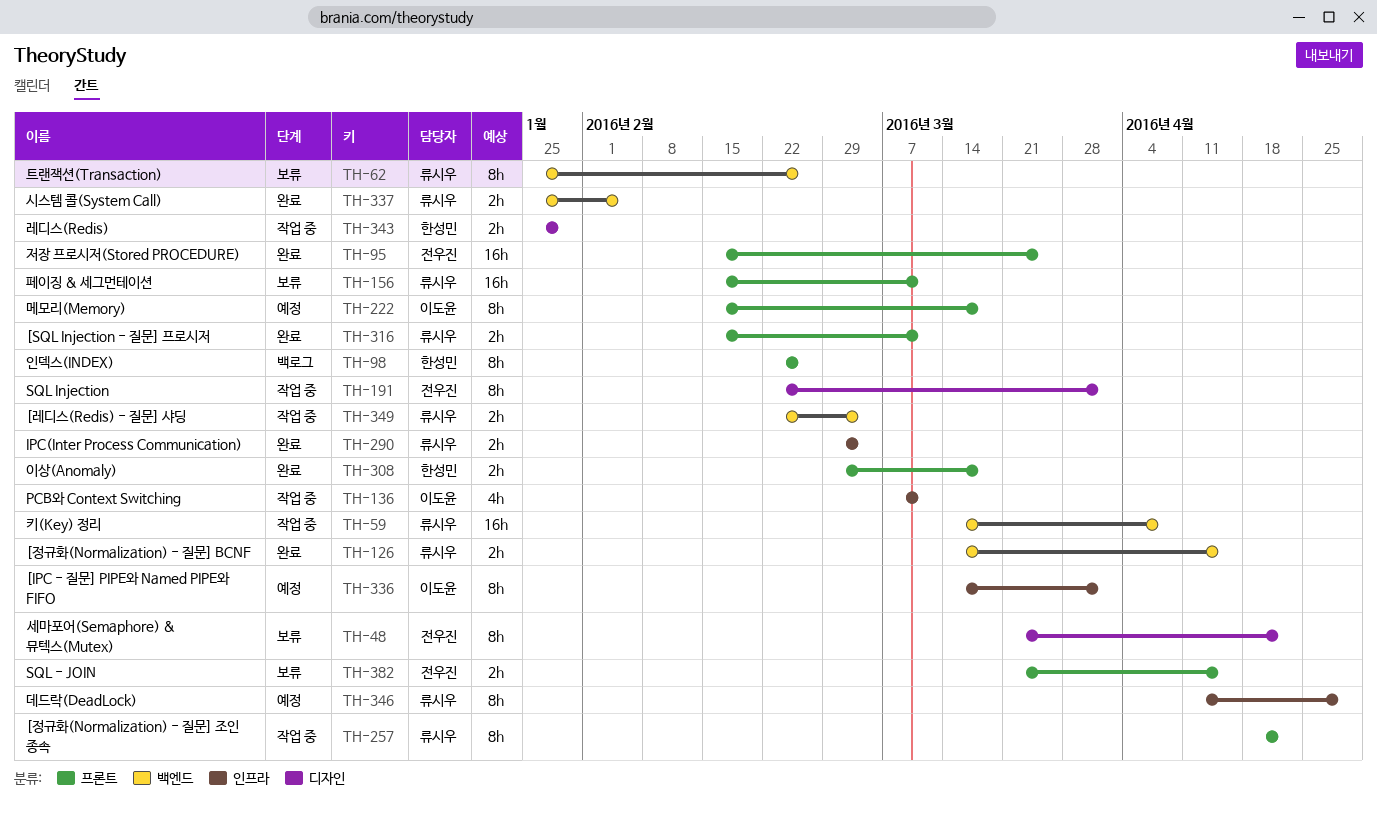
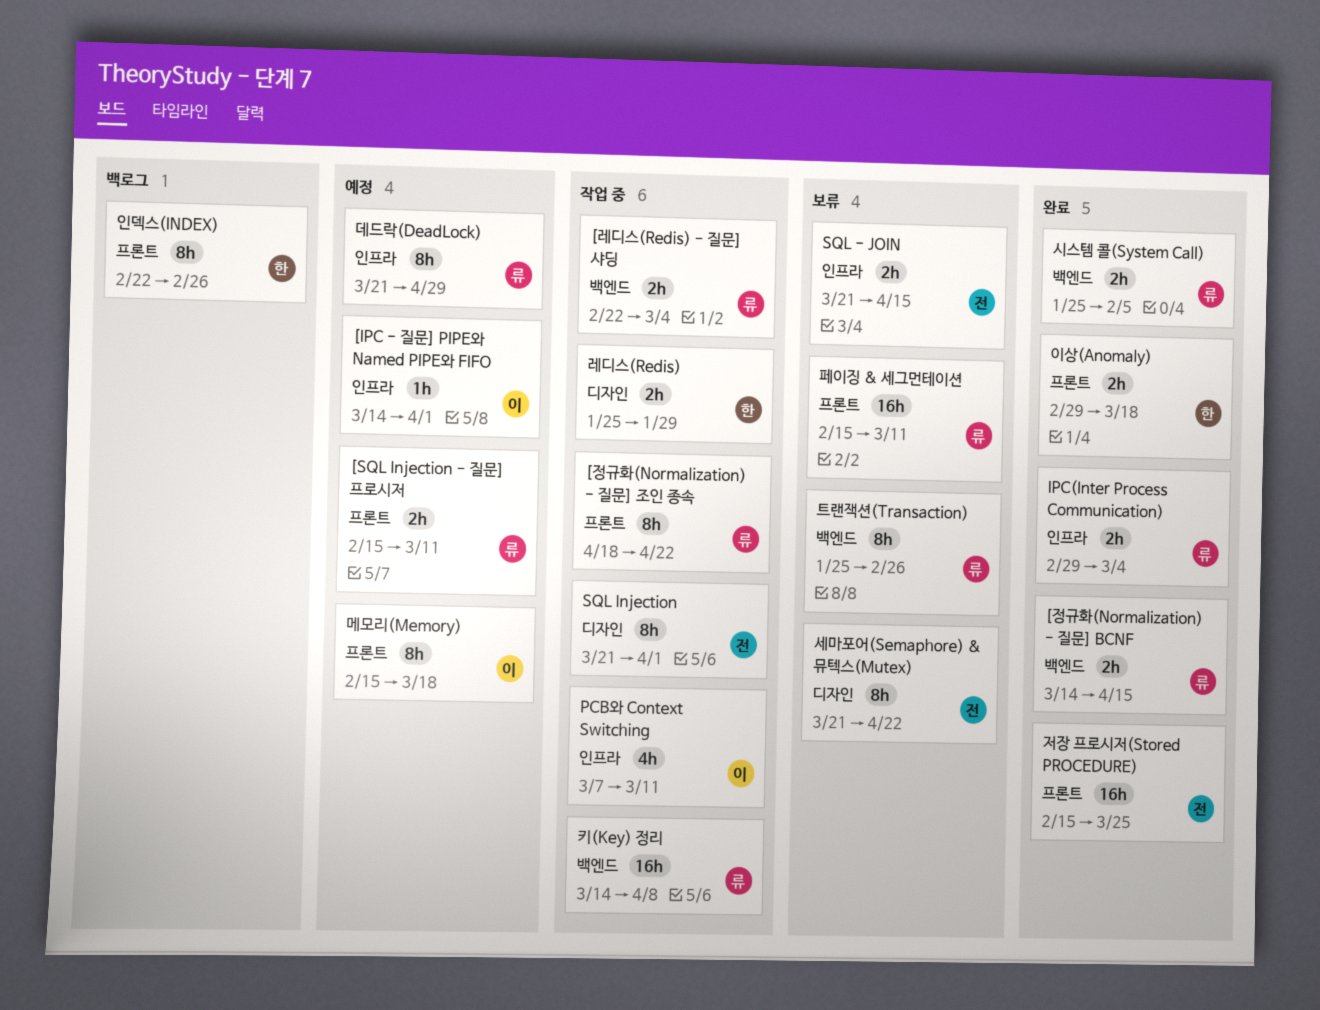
[IPC - 질문] PIPE와 Named PIPE와 FIFO, estimate: 8h -> 1h
[SQL Injection - 질문] 프로시저, status: 완료 -> 예정
SQL - JOIN, label: 프론트 -> 인프라
SQL Injection, start: Feb 22 -> Mar 21
데드락(DeadLock), start: Apr 11 -> Mar 21

